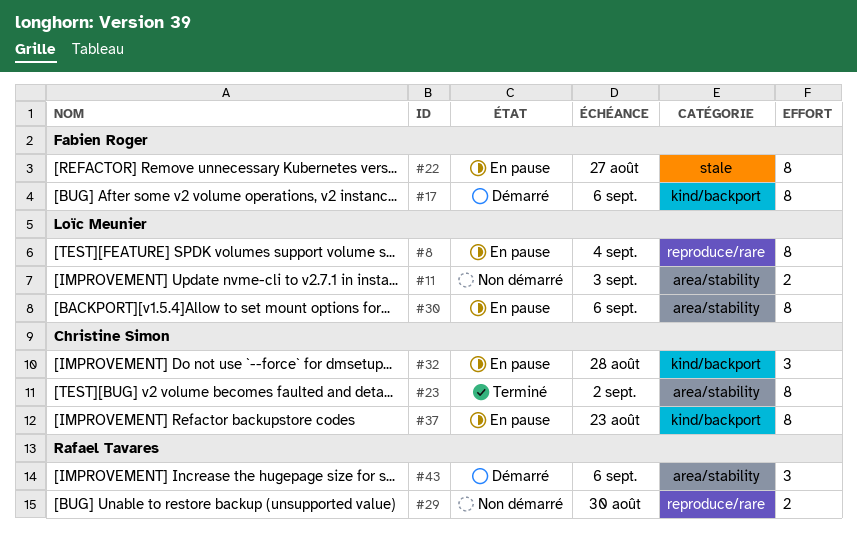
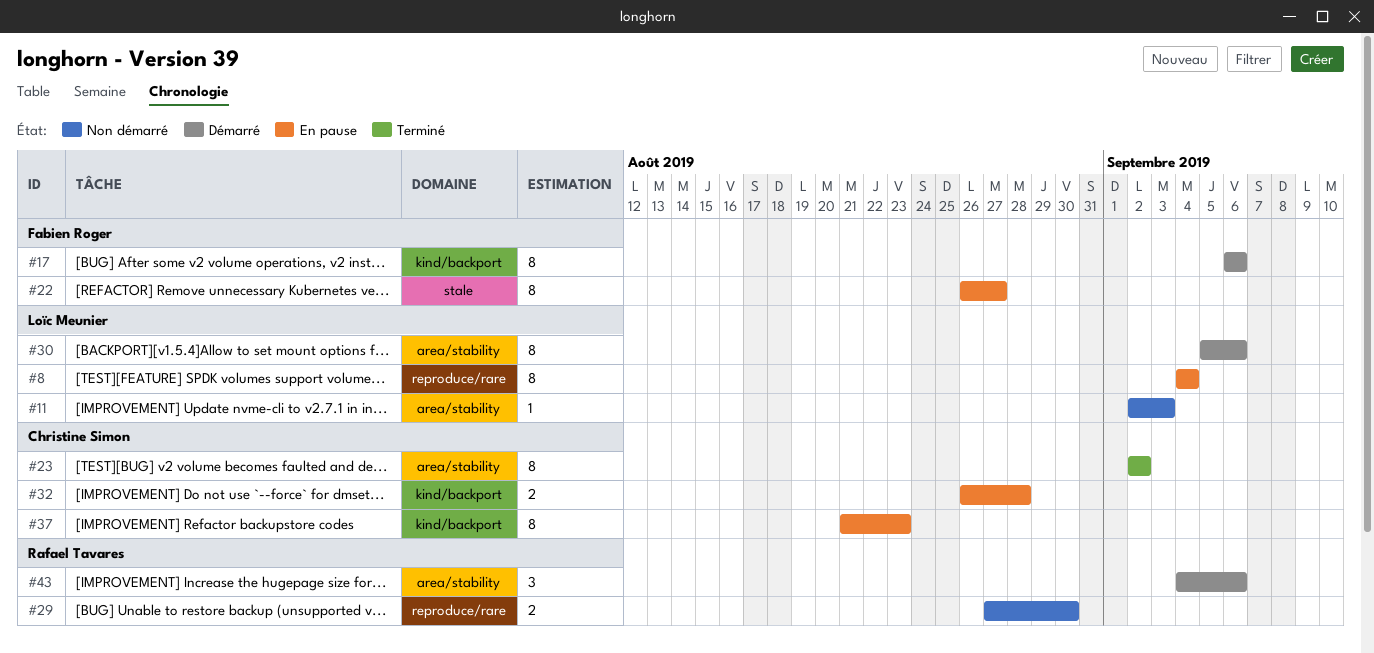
#11, estimate: 2 -> 1
#30, status: En pause -> Démarré
#32, estimate: 3 -> 2

